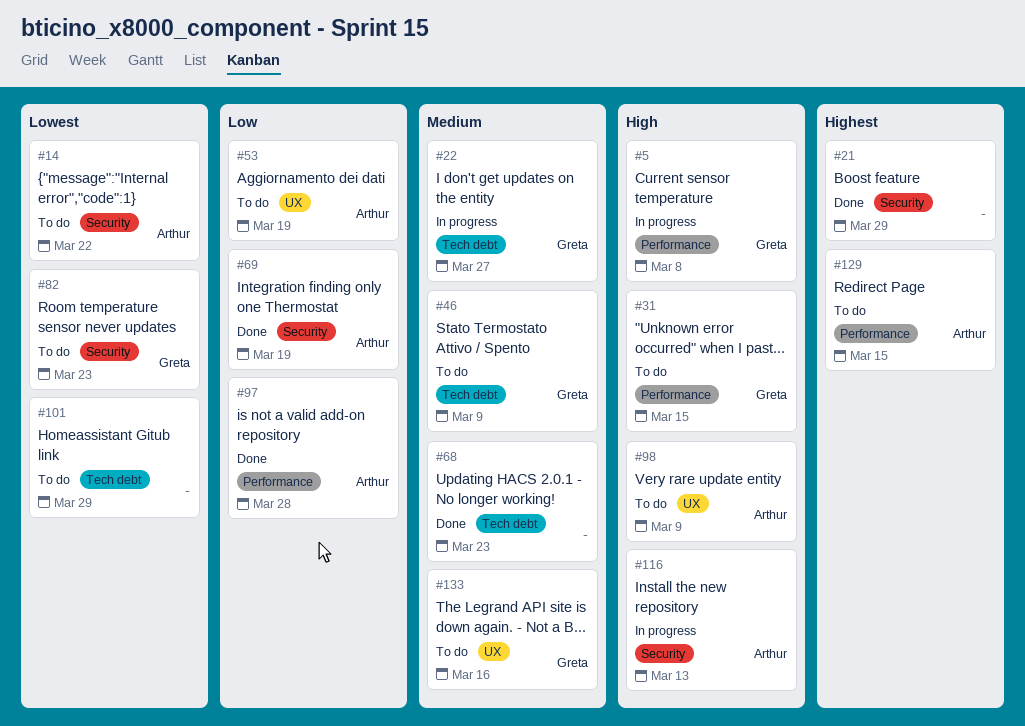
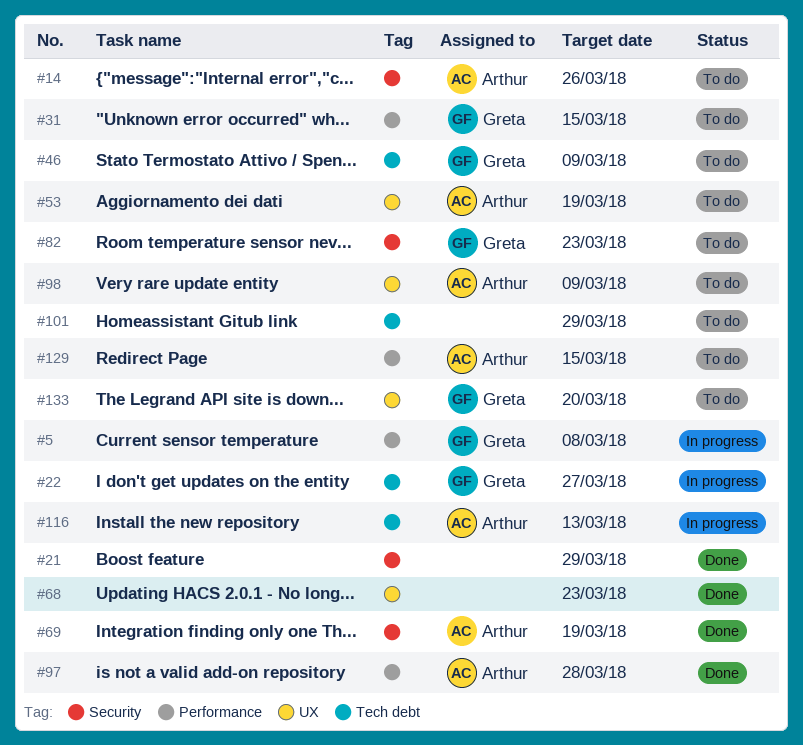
#14, due: Mar 22 -> Mar 26
#68, label: Tech debt -> UX
#116, label: Security -> Tech debt
#133, due: Mar 16 -> Mar 20

